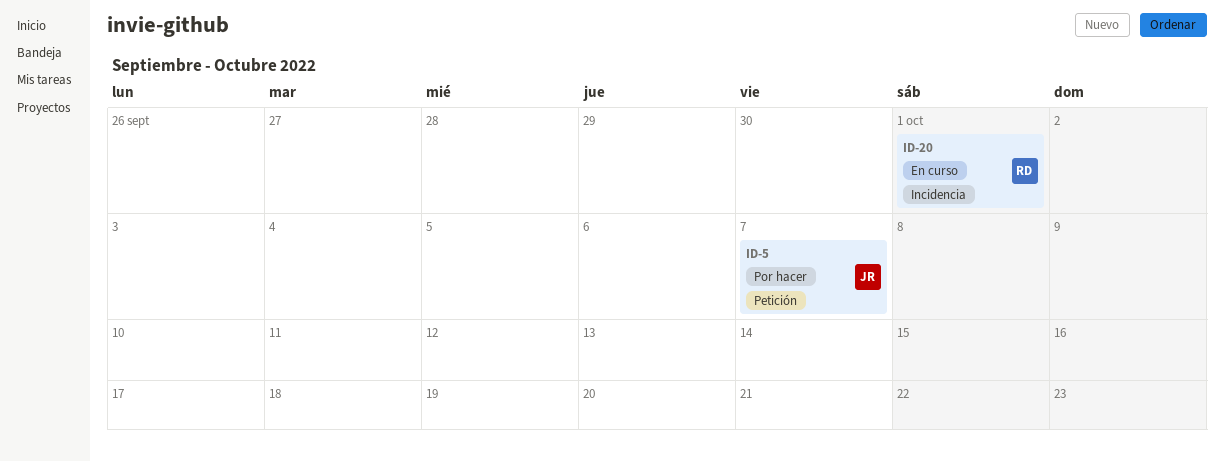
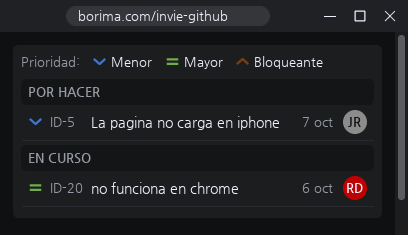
ID-20, due: Oct 1 -> Oct 6

